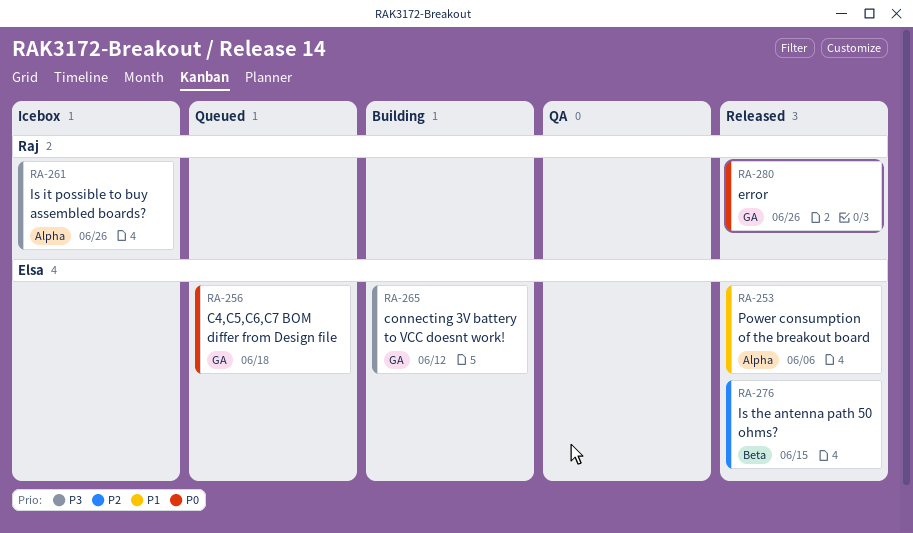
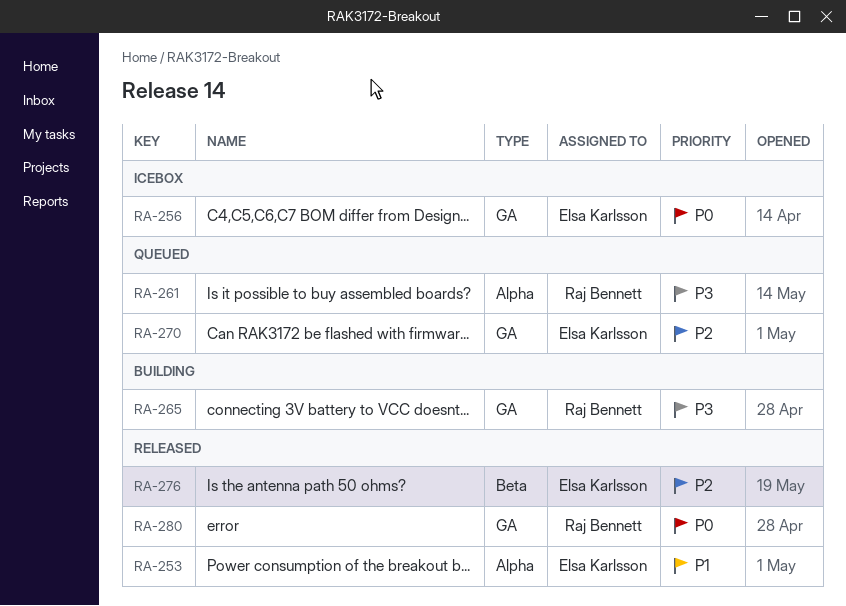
RA-256, status: Queued -> Icebox
RA-261, status: Icebox -> Queued
RA-265, owner: Elsa Karlsson -> Raj Bennett
RA-270: none -> present

